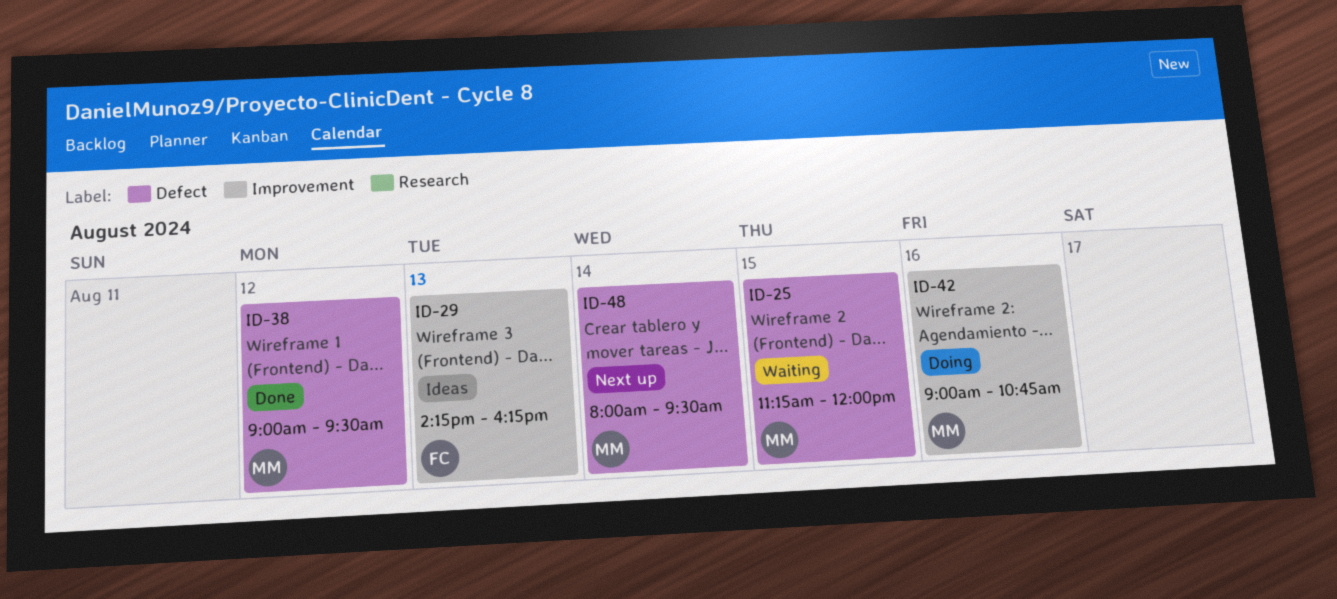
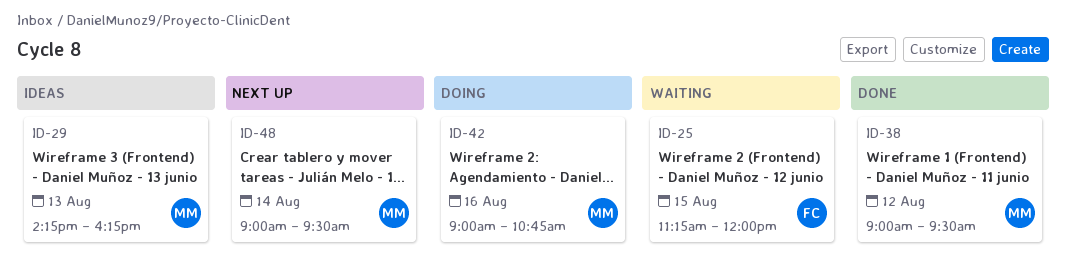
ID-25, owner: MM -> FC
ID-29, owner: FC -> MM
ID-48, begins: 08:00 -> 09:00

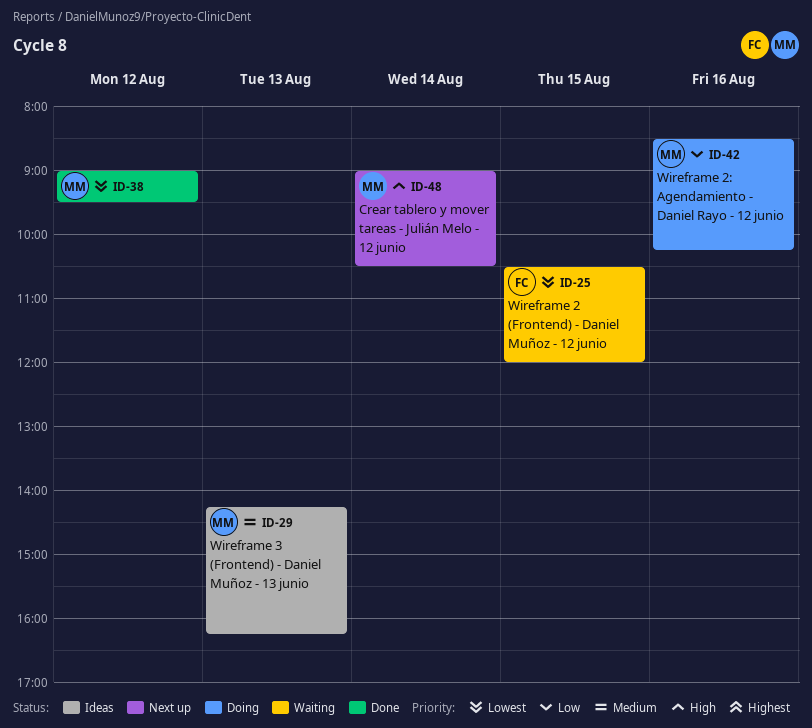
ID-25, begins: 11:15 -> 10:30
ID-42, begins: 09:00 -> 08:30
ID-42, ends: 10:45 -> 10:15
ID-48, ends: 09:30 -> 10:30

